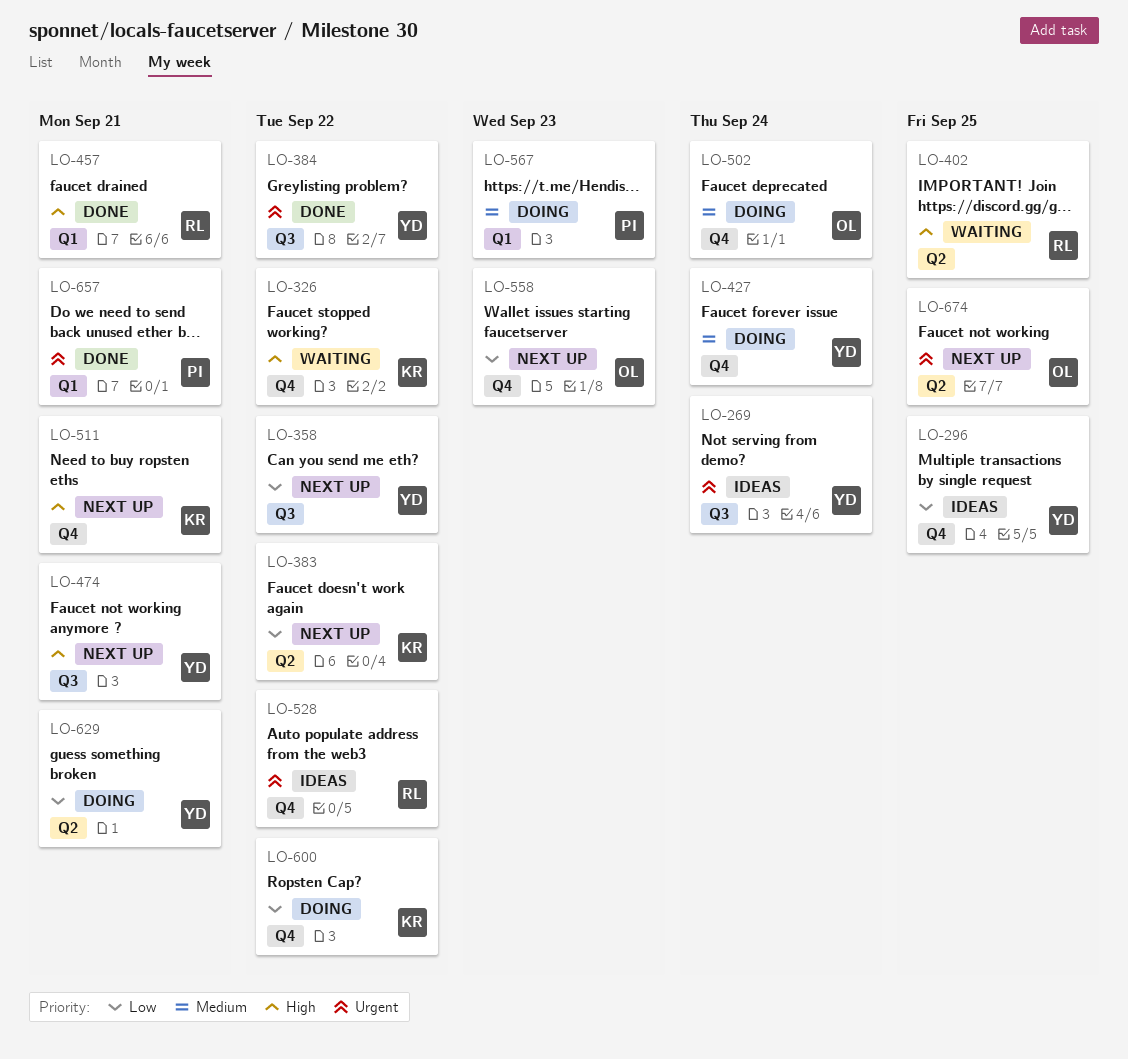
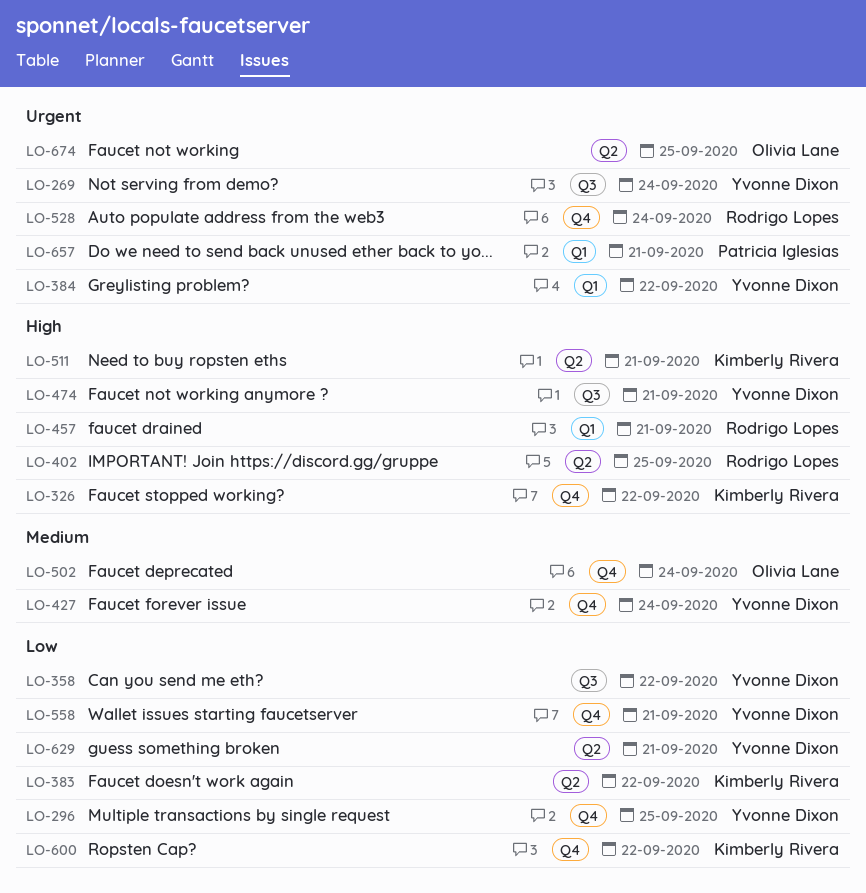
LO-384, label: Q3 -> Q1
LO-511, label: Q4 -> Q2
LO-528, due: Sep 22 -> Sep 24
LO-558, owner: Olivia Lane -> Yvonne Dixon
LO-558, due: Sep 23 -> Sep 21
LO-567: present -> none

